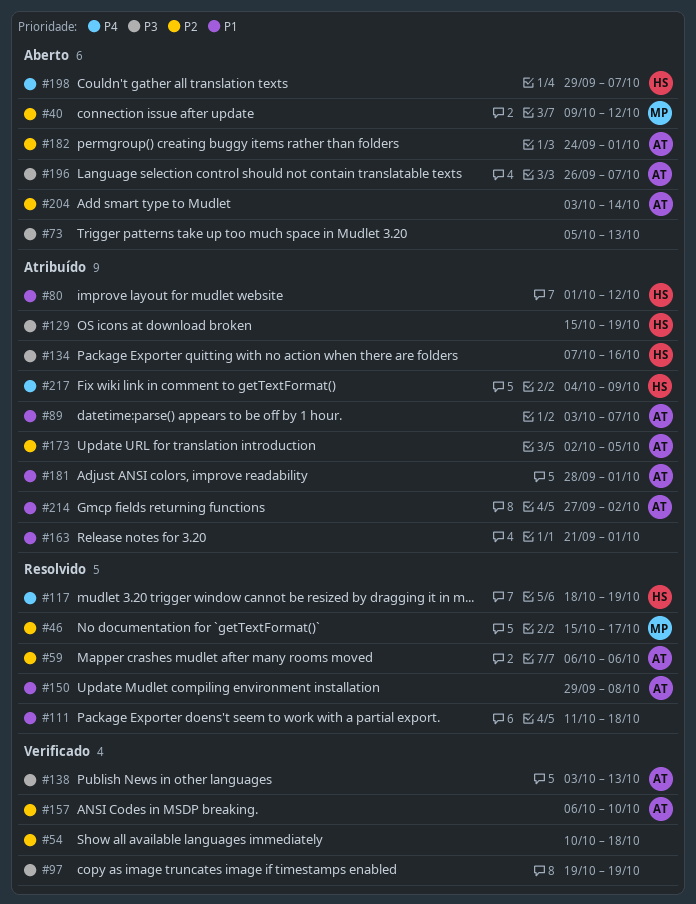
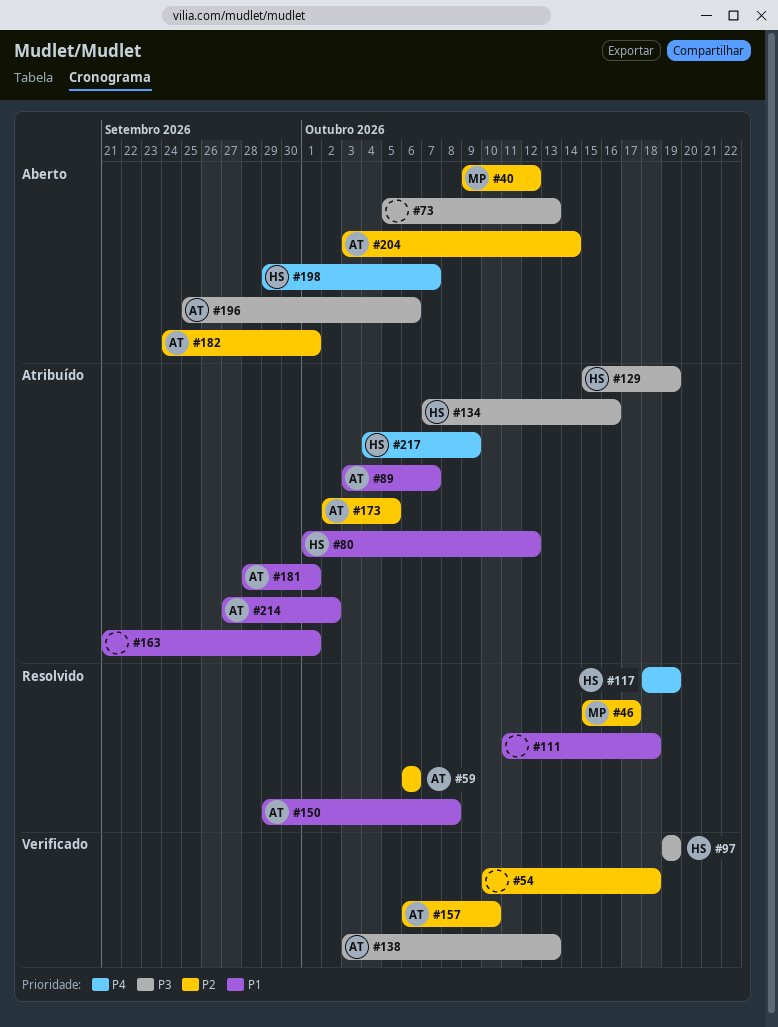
#97, owner: none -> HS
#196, start: Sep 26 -> Sep 25
#196, due: Oct 7 -> Oct 6

